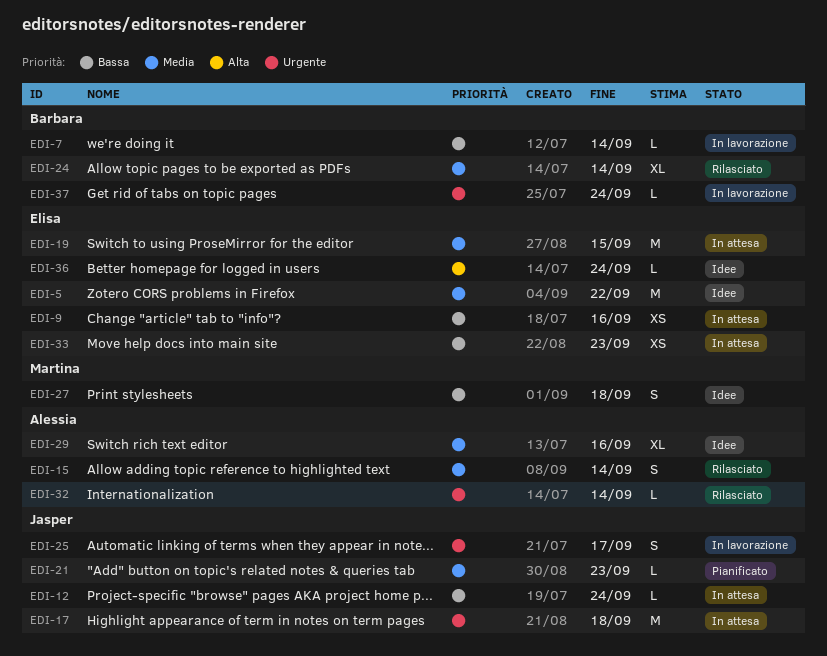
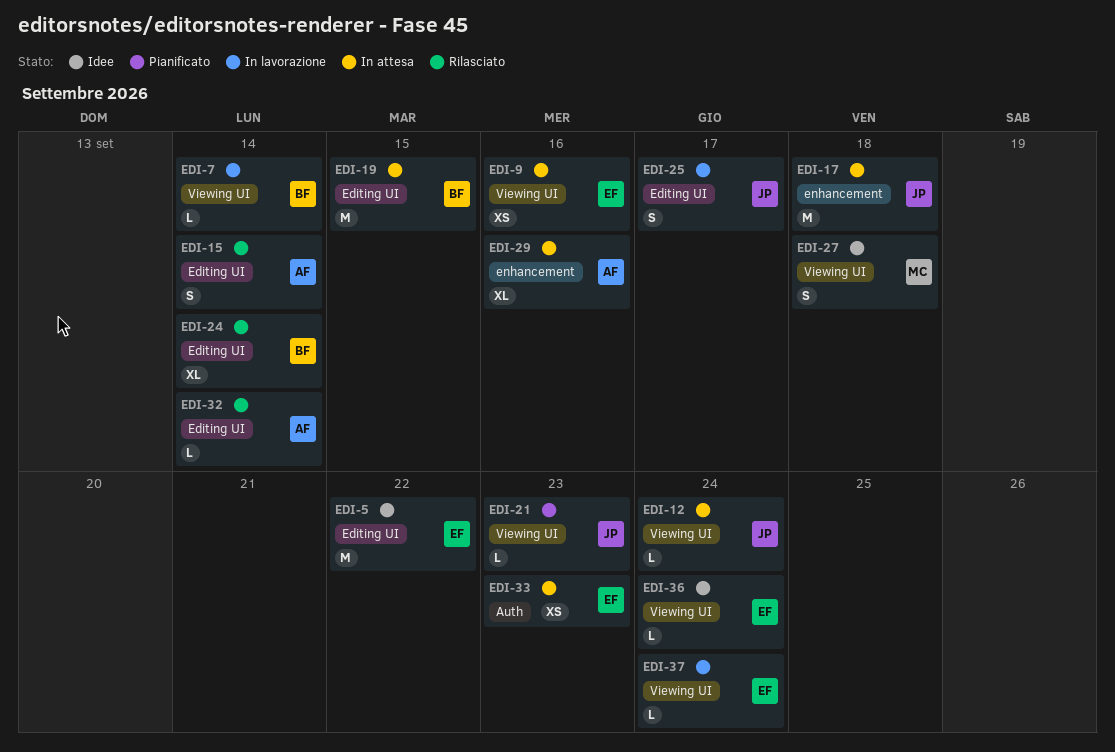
EDI-19, owner: Elisa -> Barbara
EDI-29, status: Idee -> In attesa
EDI-37, owner: Barbara -> Elisa

